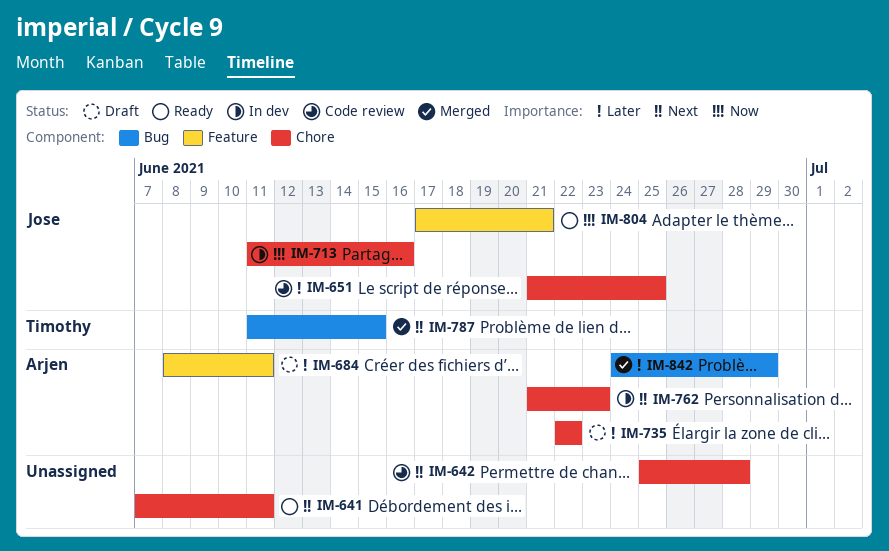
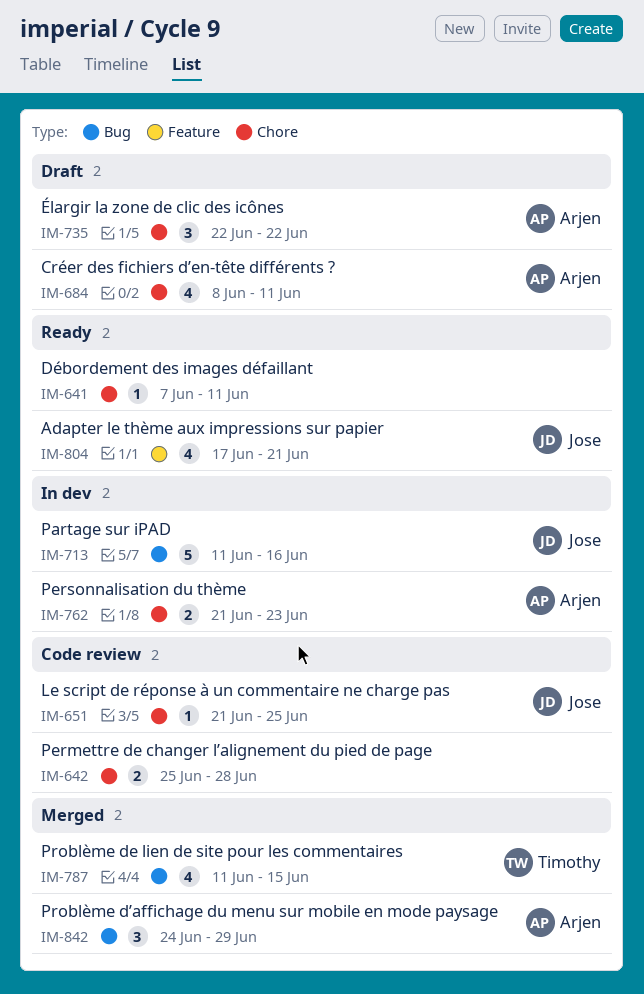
IM-684, label: Feature -> Chore
IM-713, label: Chore -> Bug

